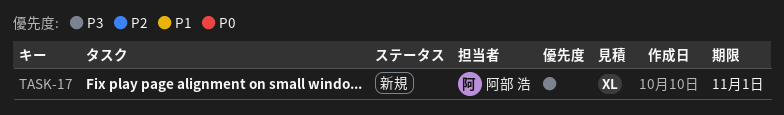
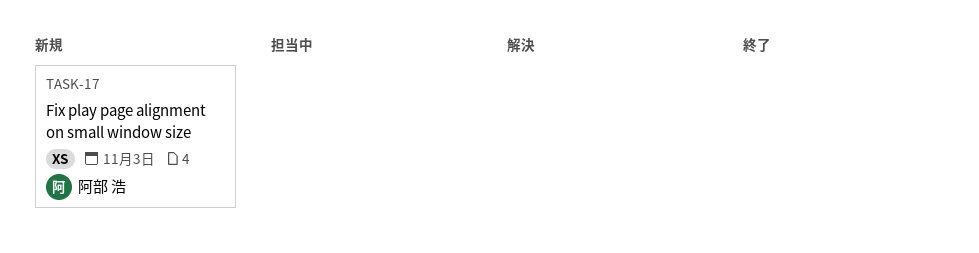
TASK-17, estimate: XL -> XS
TASK-17, due: Nov 1 -> Nov 3

